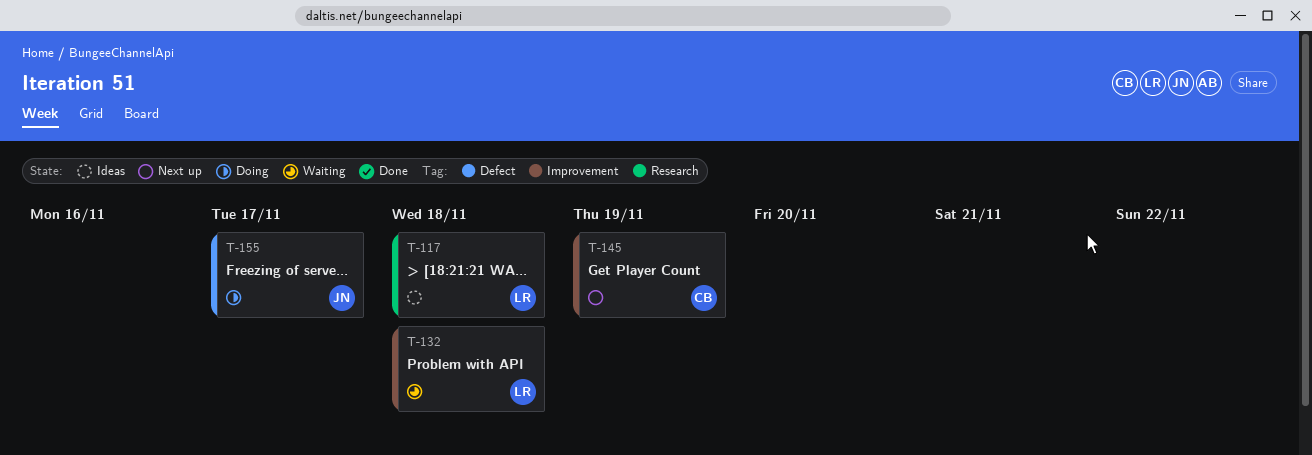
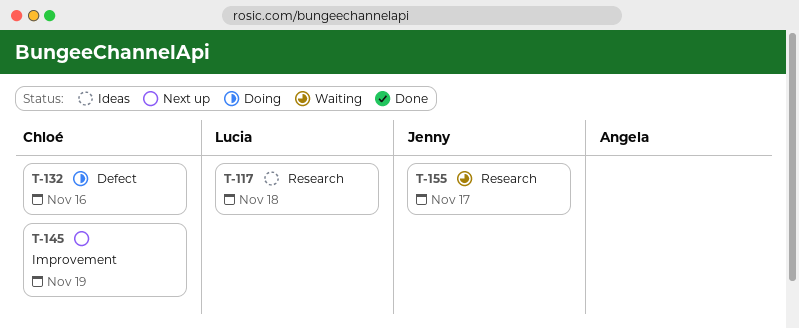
T-132, status: Waiting -> Doing
T-132, owner: Lucia -> Chloé
T-132, label: Improvement -> Defect
T-132, due: Nov 18 -> Nov 16
T-155, status: Doing -> Waiting
T-155, label: Defect -> Research

